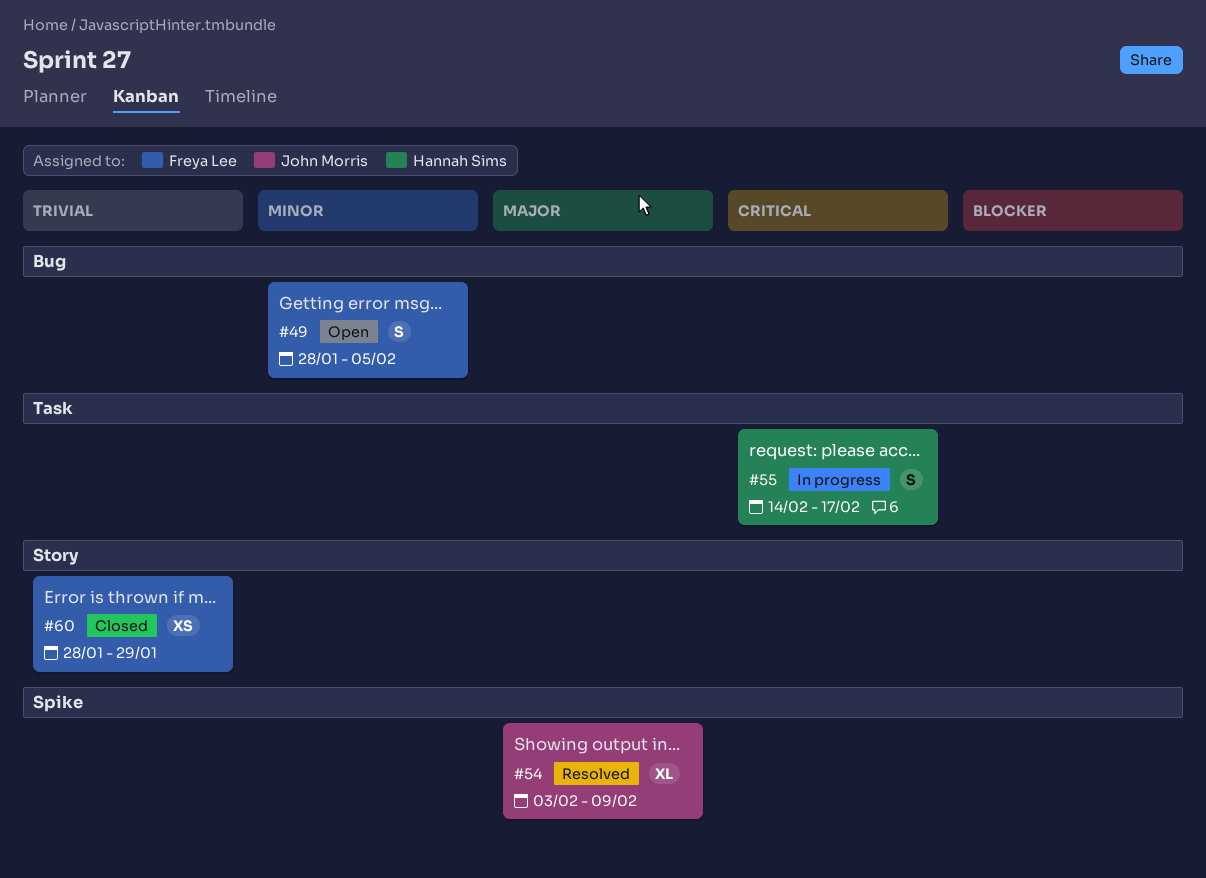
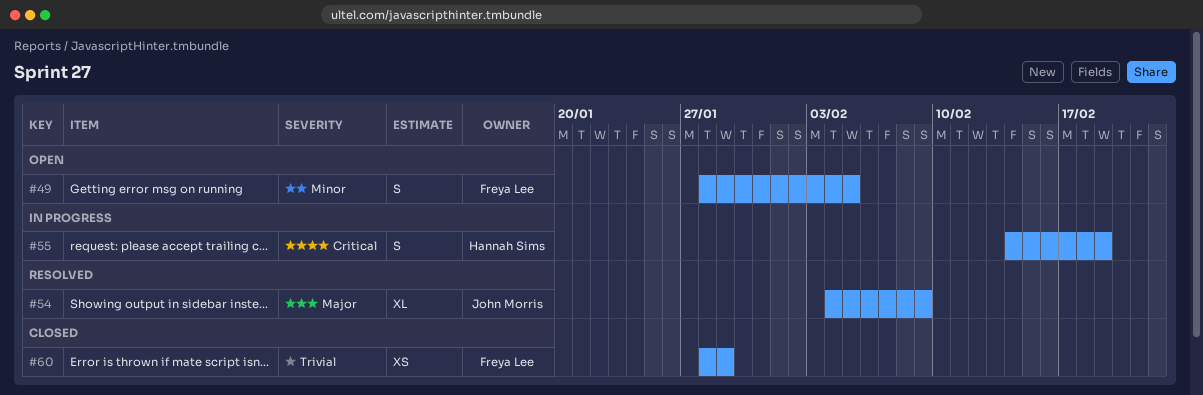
#54, start: Feb 3 -> Feb 4
#55, due: Feb 17 -> Feb 19

